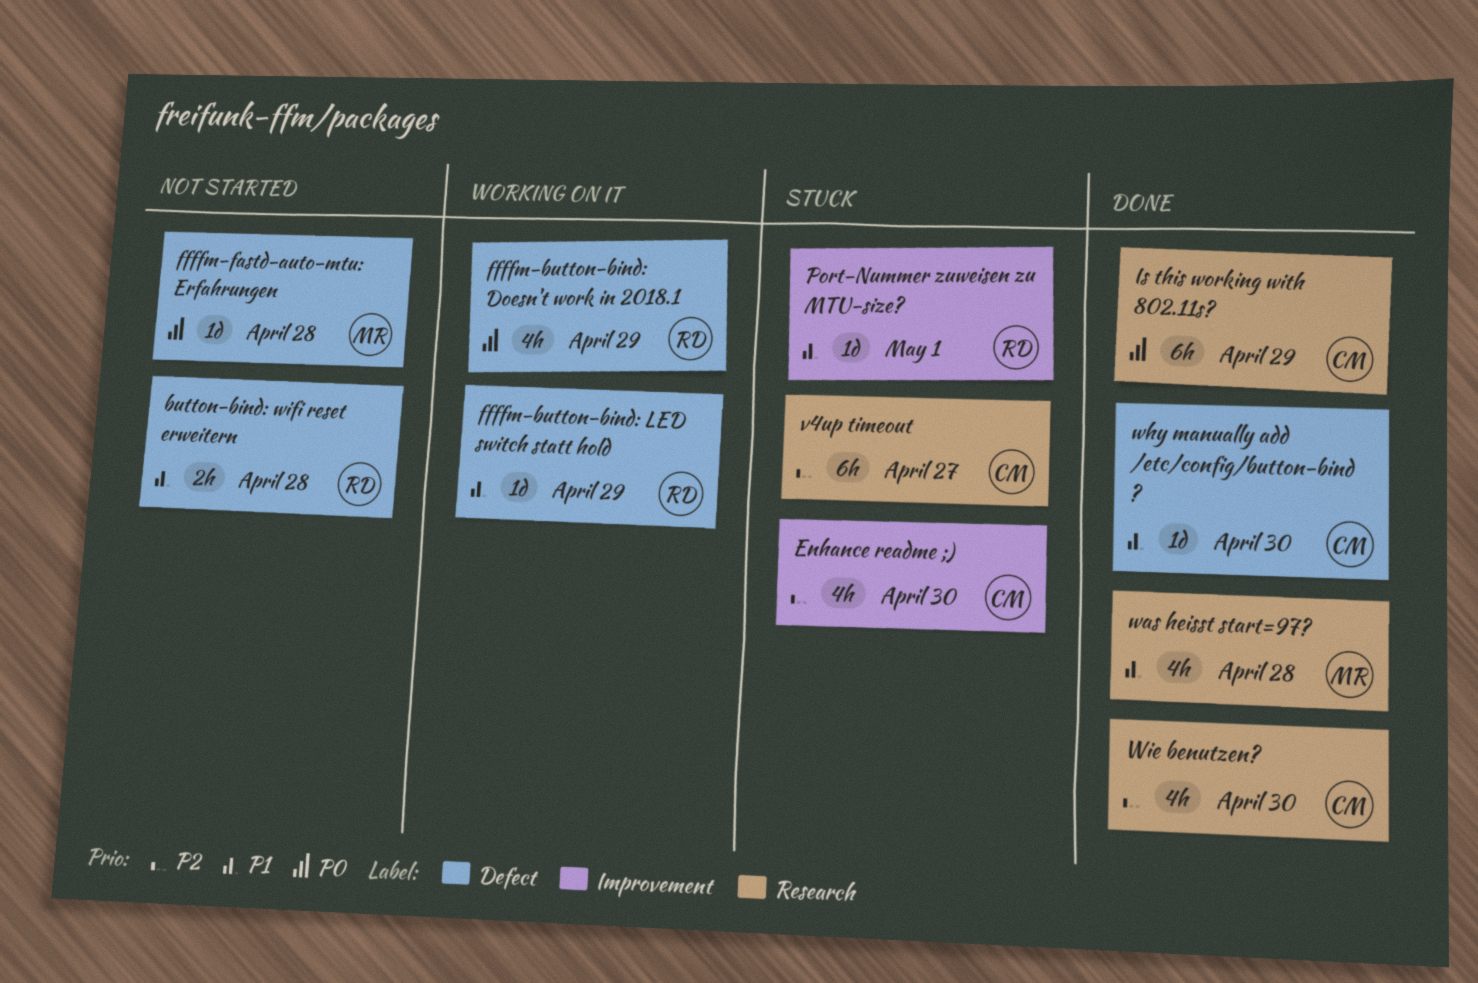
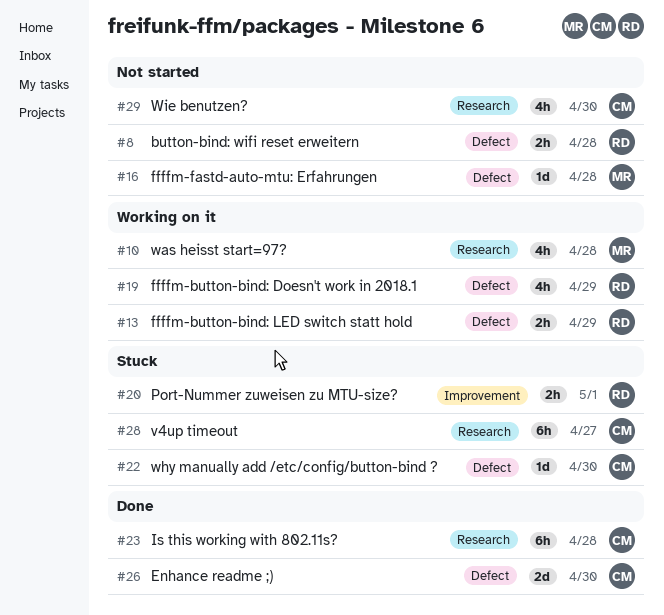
Enhance readme ;), status: Stuck -> Done
Enhance readme ;), label: Improvement -> Defect
Enhance readme ;), estimate: 4h -> 2d
ffffm-button-bind: LED switch statt hold, estimate: 1d -> 2h
Is this working with 802.11s?, due: Apr 29 -> Apr 28
Port-Nummer zuweisen zu MTU-size?, estimate: 1d -> 2h
was heisst start=97?, status: Done -> Working on it
why manually add /etc/config/button-bind ?, status: Done -> Stuck
Wie benutzen?, status: Done -> Not started

